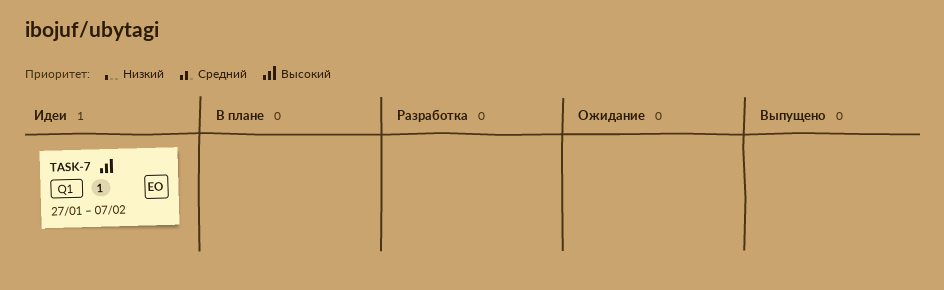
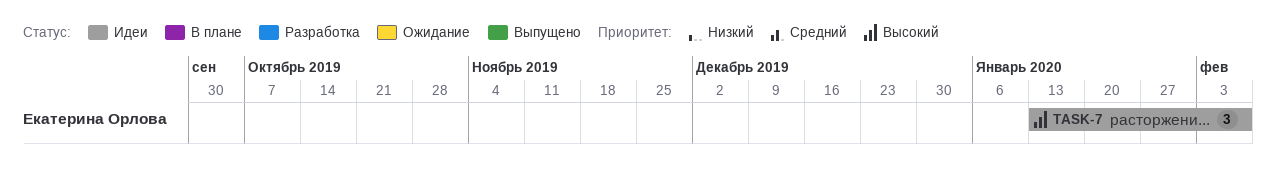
TASK-7, estimate: 1 -> 3
TASK-7, start: Jan 27 -> Jan 13

